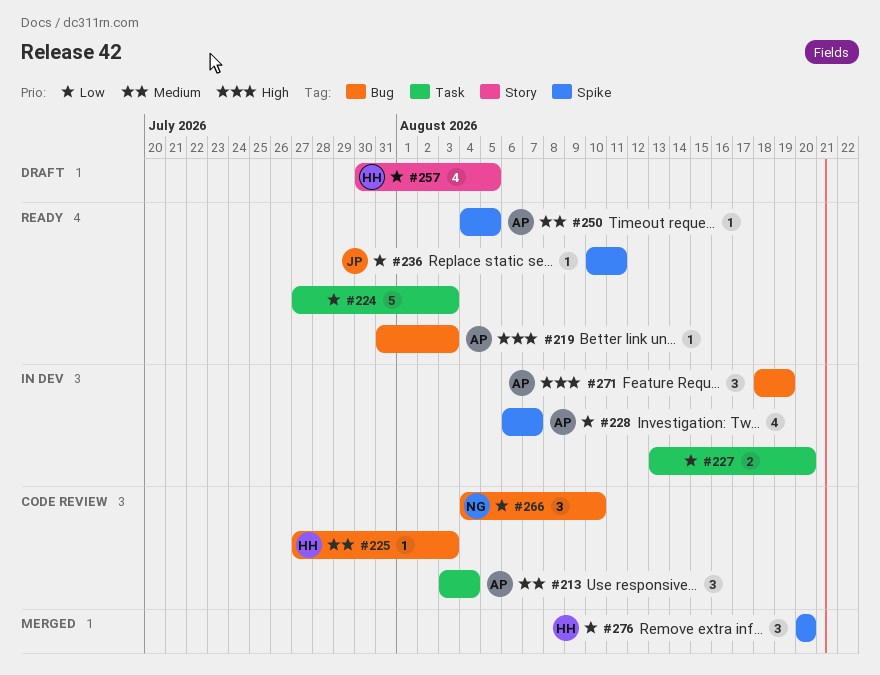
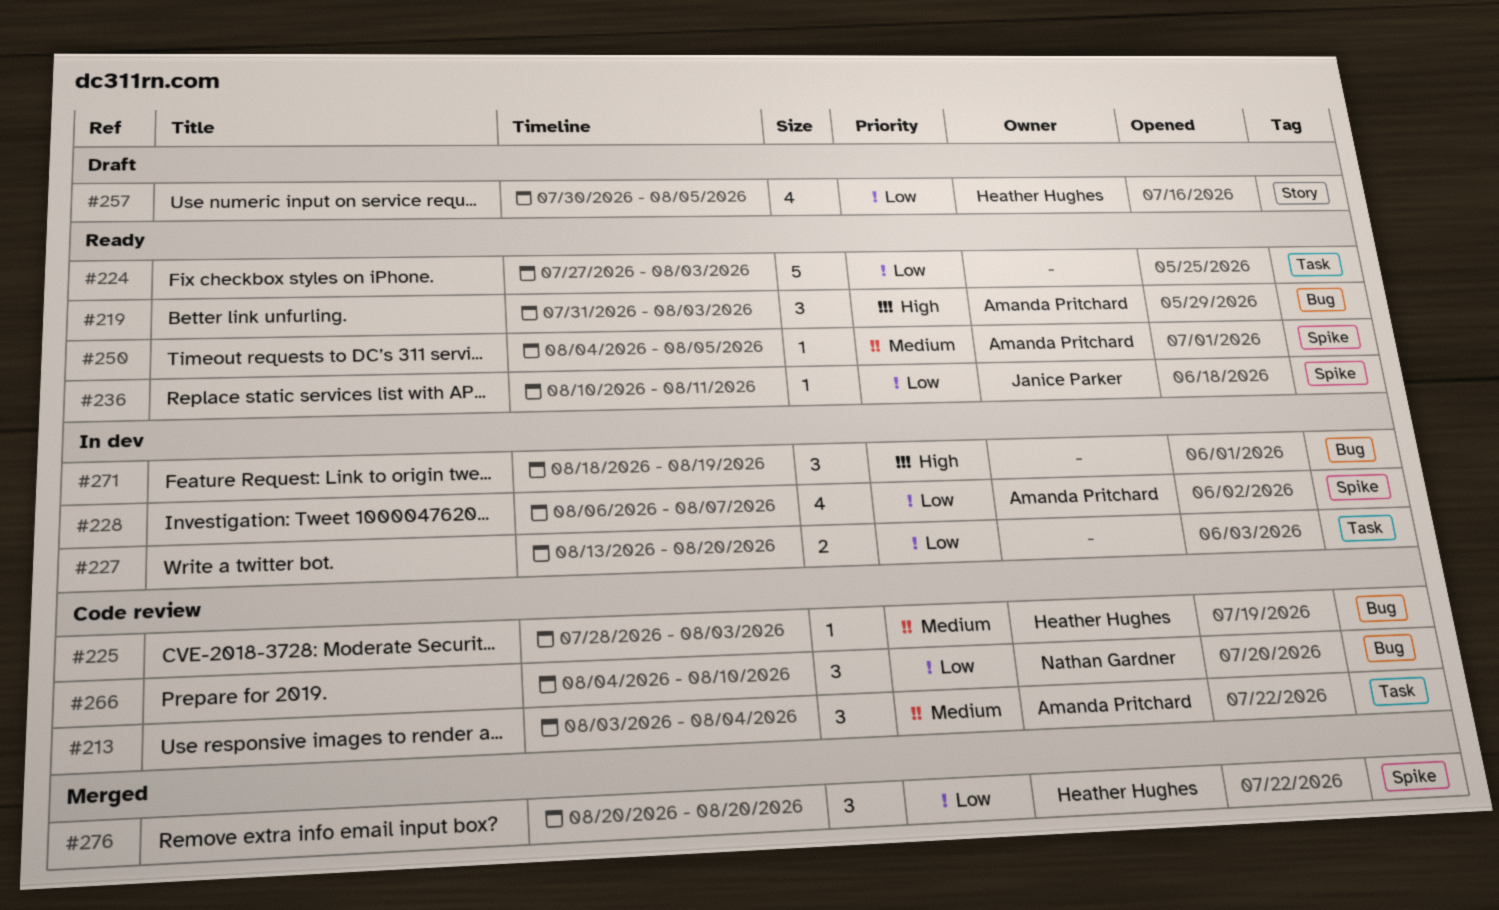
#219, estimate: 1 -> 3
#225, start: Jul 27 -> Jul 28
#271, owner: Amanda Pritchard -> none

